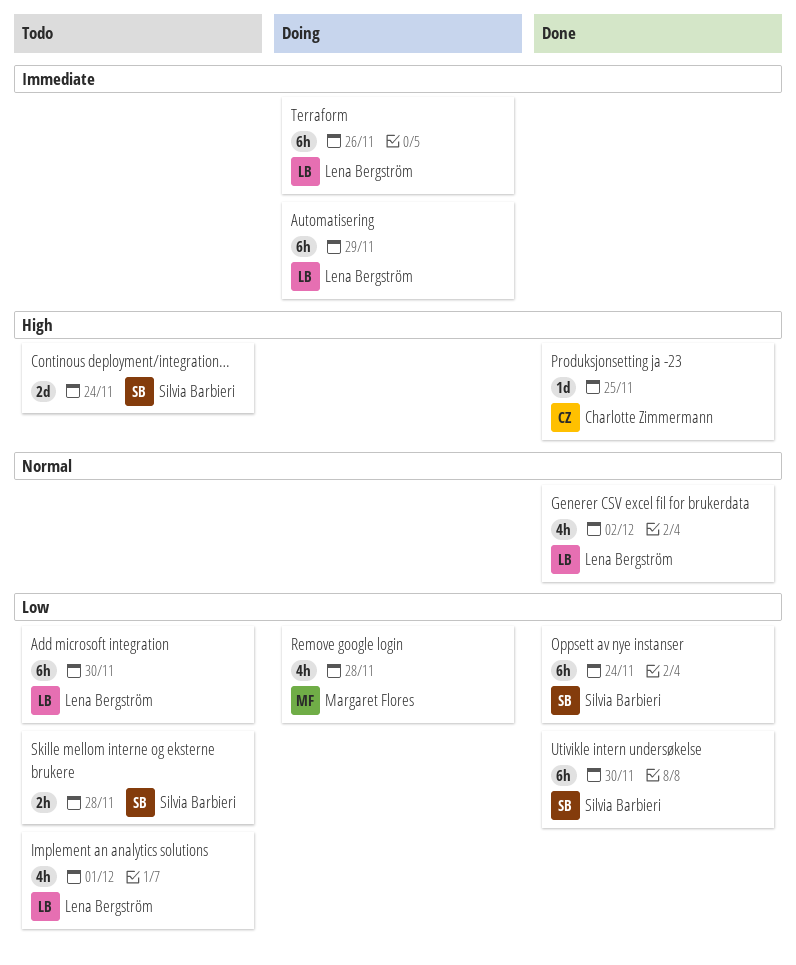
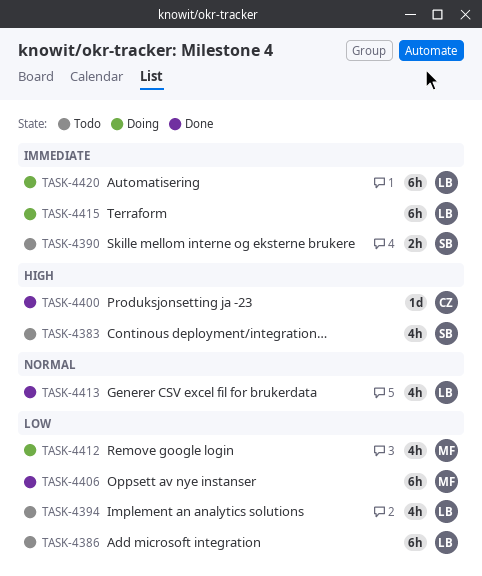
Continous deployment/integration…, estimate: 2d -> 4h
Oppsett av nye instanser, owner: Silvia Barbieri -> Margaret Flores
Skille mellom interne og eksterne brukere, priority: Low -> Immediate
Utivikle intern undersøkelse: present -> none

